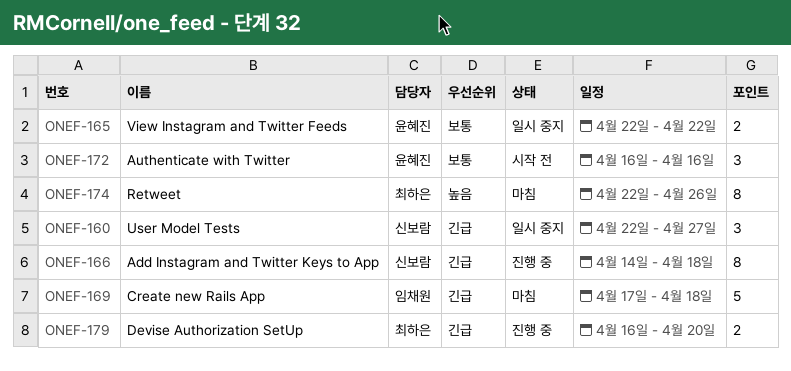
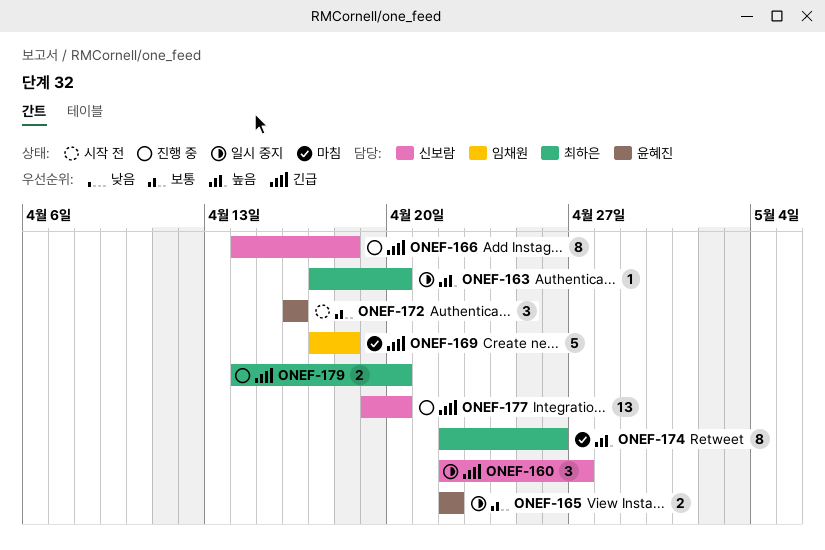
ONEF-163: none -> present
ONEF-177: none -> present
ONEF-179, start: Apr 16 -> Apr 14

